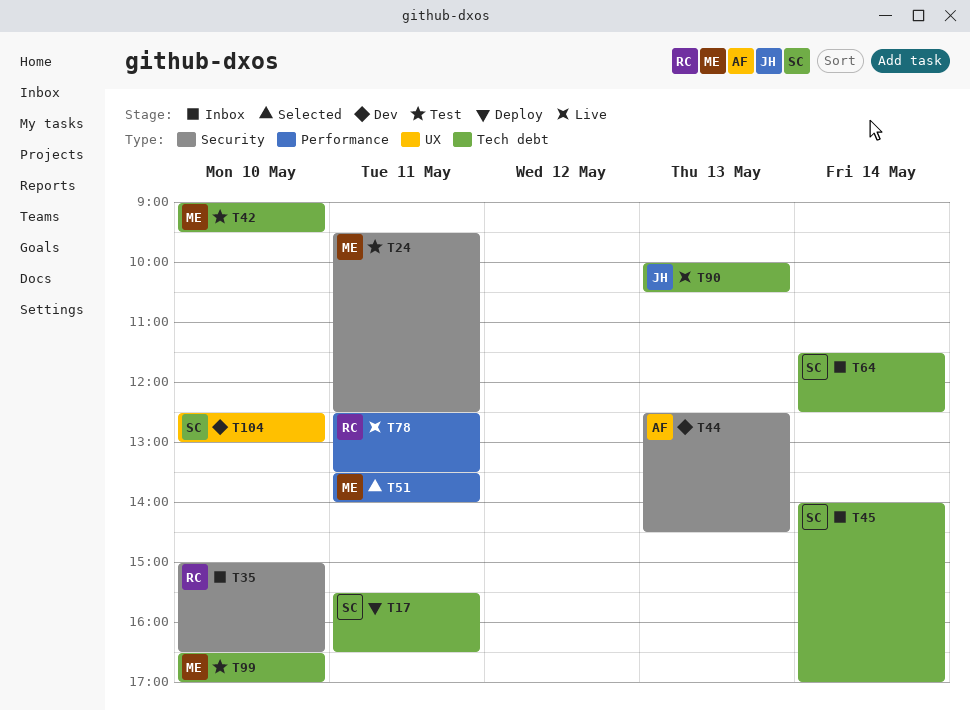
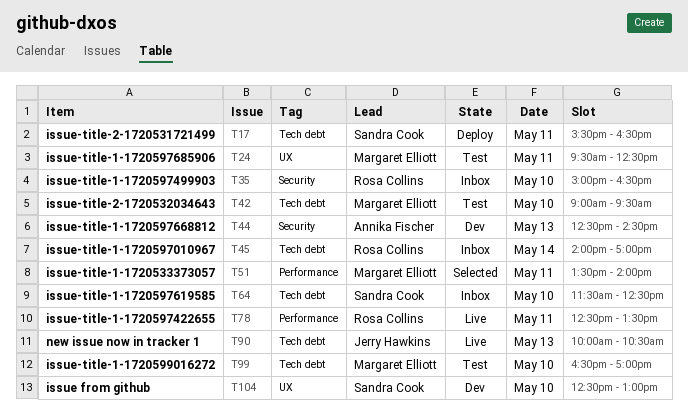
T24, label: Security -> UX
T45, owner: Sandra Cook -> Rosa Collins
T64, day: May 14 -> May 10

